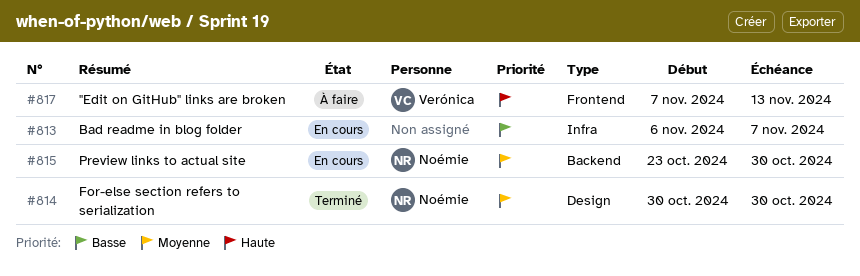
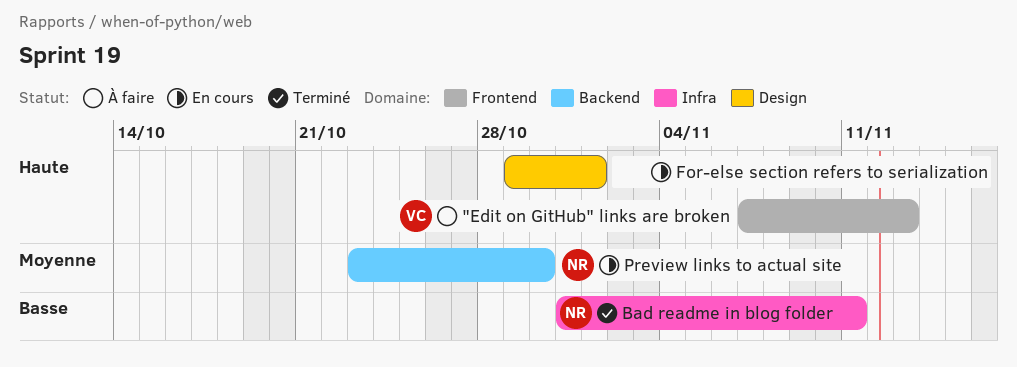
Bad readme in blog folder, status: En cours -> Terminé
Bad readme in blog folder, owner: none -> Noémie
Bad readme in blog folder, start: Nov 6 -> Oct 31
Bad readme in blog folder, due: Nov 7 -> Nov 11
For-else section refers to serialization, status: Terminé -> En cours
For-else section refers to serialization, owner: Noémie -> none
For-else section refers to serialization, priority: Moyenne -> Haute
For-else section refers to serialization, start: Oct 30 -> Oct 29
For-else section refers to serialization, due: Oct 30 -> Nov 1

